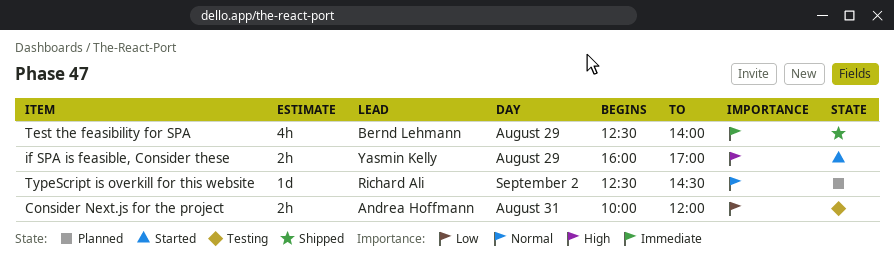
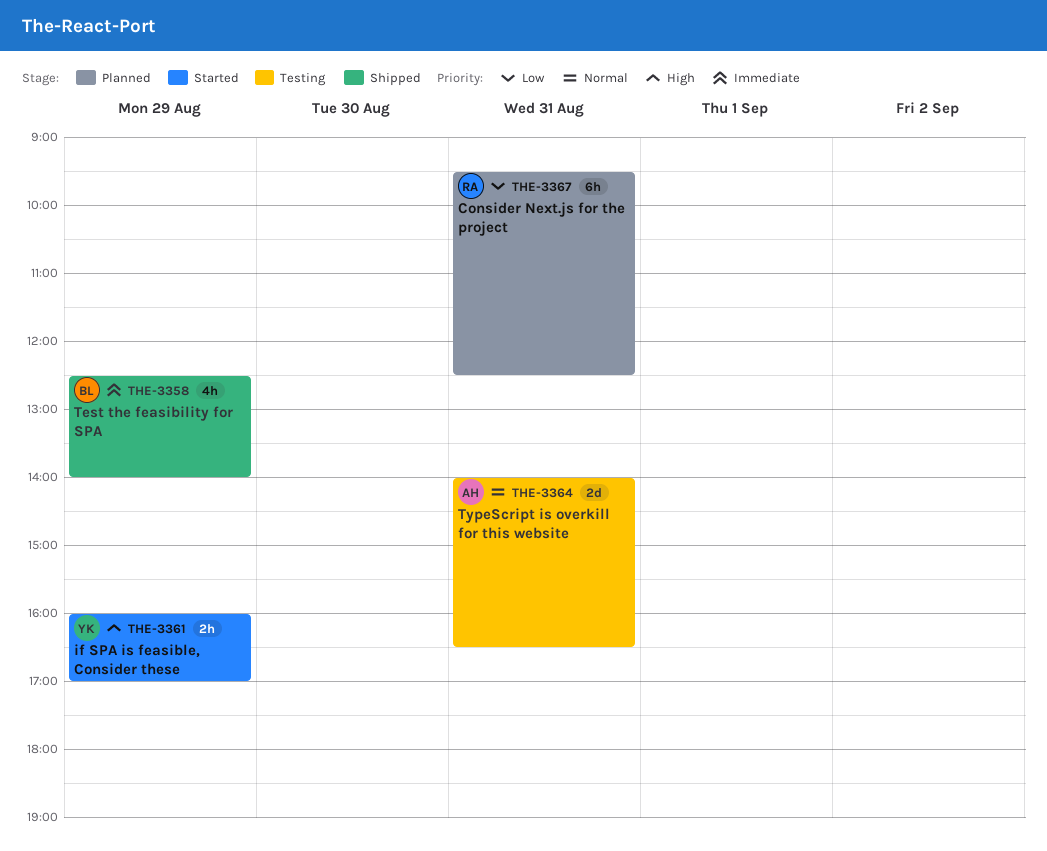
Consider Next.js for the project, status: Testing -> Planned
Consider Next.js for the project, owner: Andrea Hoffmann -> Richard Ali
Consider Next.js for the project, estimate: 2h -> 6h
Consider Next.js for the project, begins: 10:00 -> 09:30
Consider Next.js for the project, ends: 12:00 -> 12:30
TypeScript is overkill for this website, status: Planned -> Testing
TypeScript is overkill for this website, owner: Richard Ali -> Andrea Hoffmann
TypeScript is overkill for this website, estimate: 1d -> 2d
TypeScript is overkill for this website, day: Sep 2 -> Aug 31
TypeScript is overkill for this website, begins: 12:30 -> 14:00
TypeScript is overkill for this website, ends: 14:30 -> 16:30

